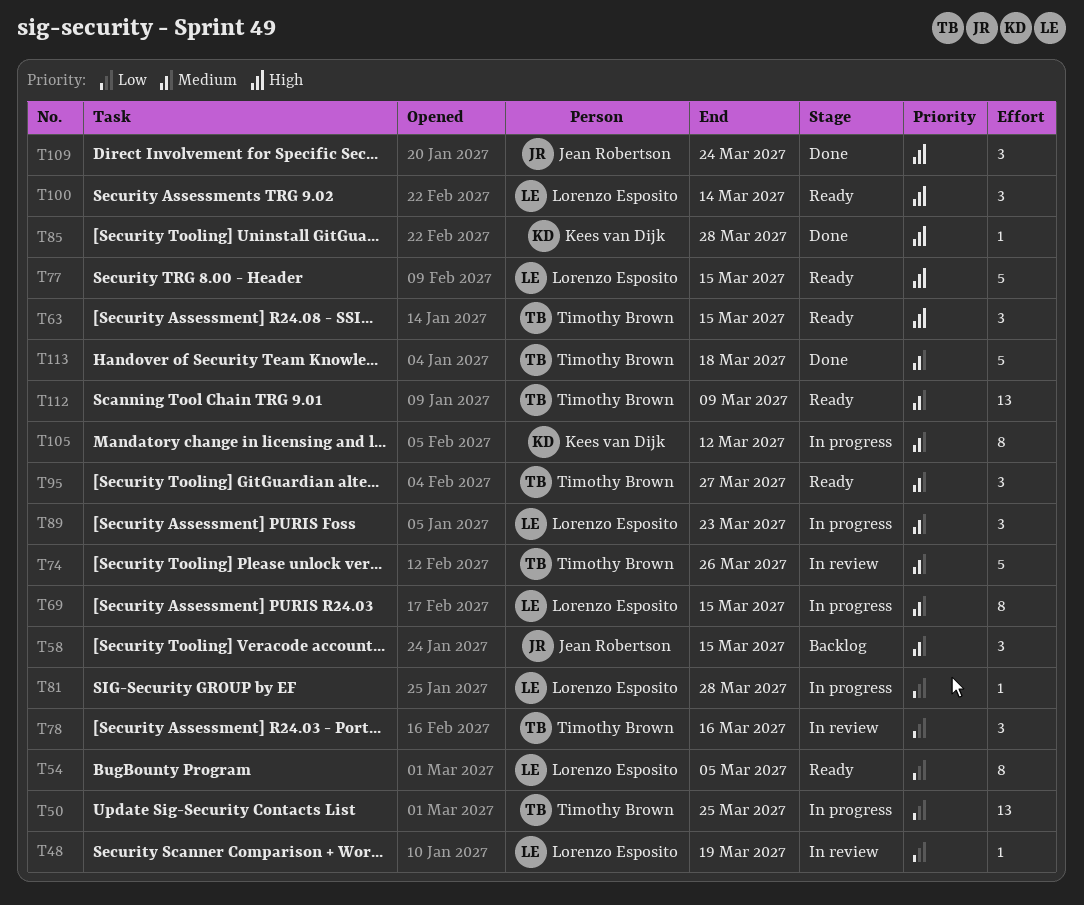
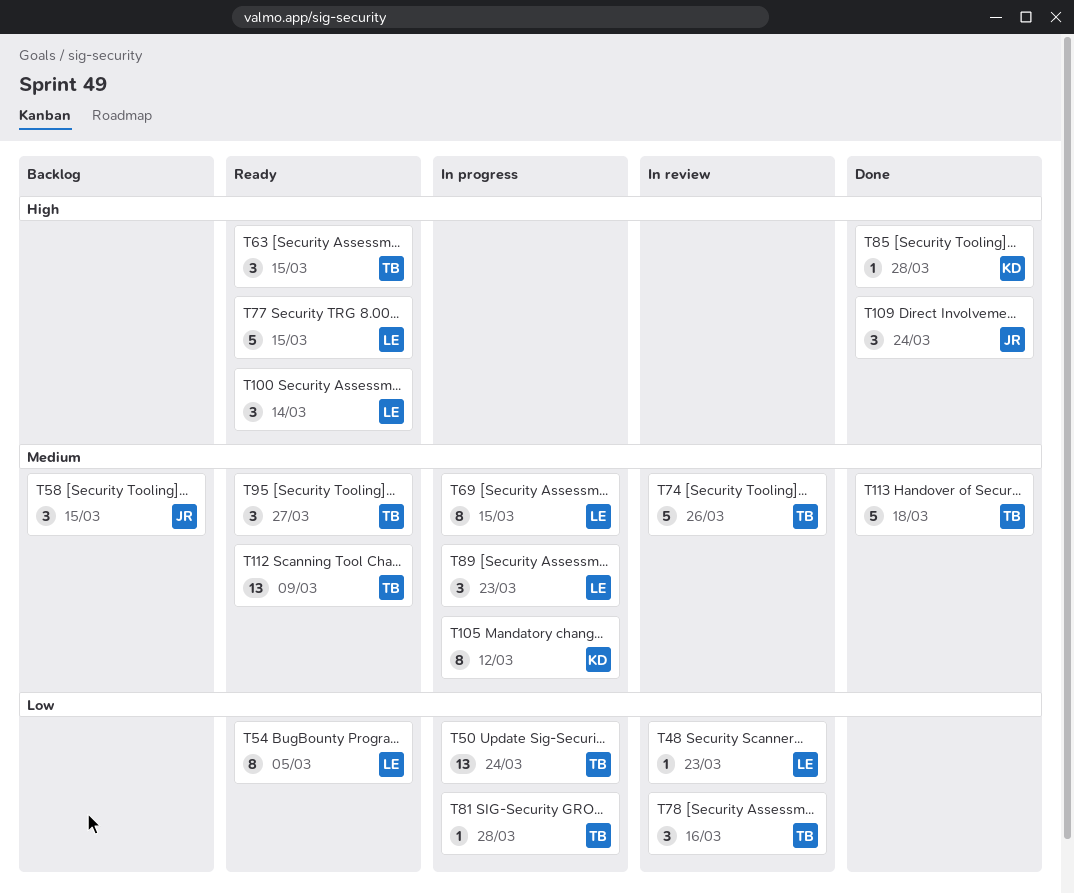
T48, due: Mar 19 -> Mar 23
T50, due: Mar 25 -> Mar 24
T81, owner: Lorenzo Esposito -> Timothy Brown

